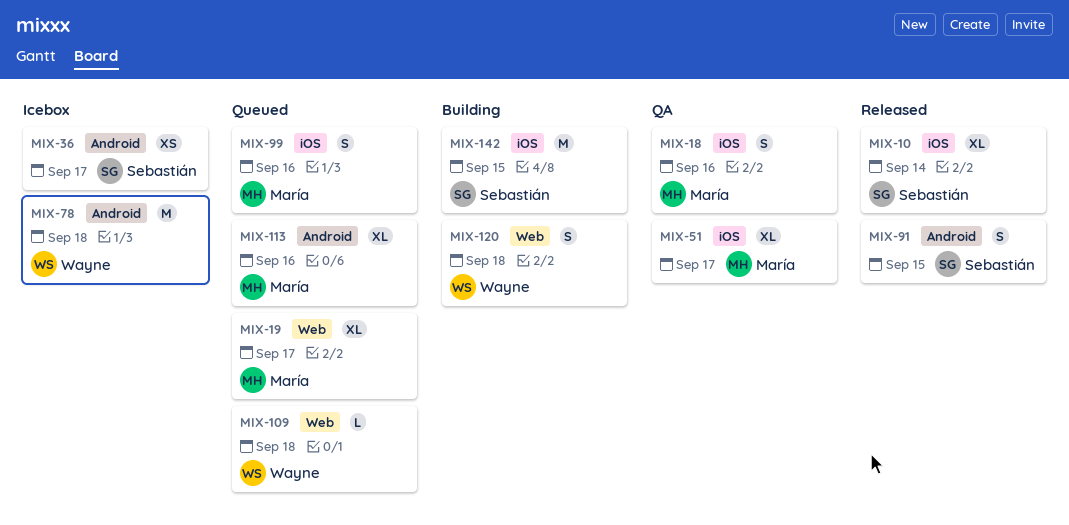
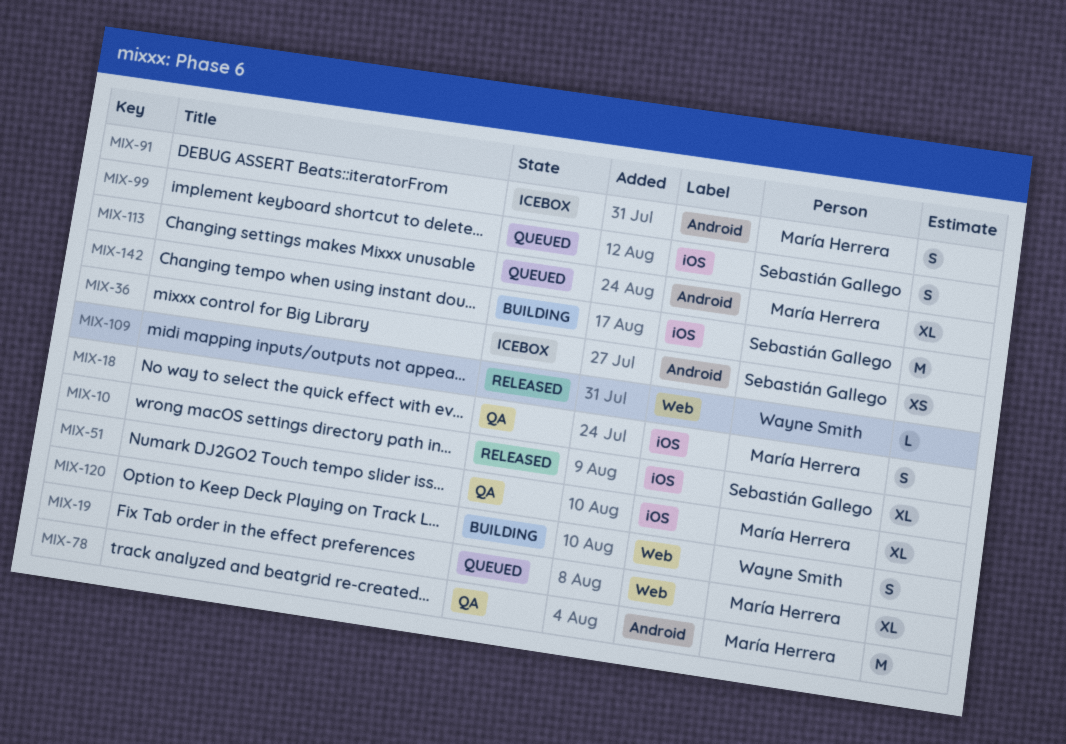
MIX-78, status: Icebox -> QA
MIX-78, owner: Wayne Smith -> María Herrera
MIX-91, status: Released -> Icebox
MIX-91, owner: Sebastián Gallego -> María Herrera
MIX-99, owner: María Herrera -> Sebastián Gallego
MIX-109, status: Queued -> Released

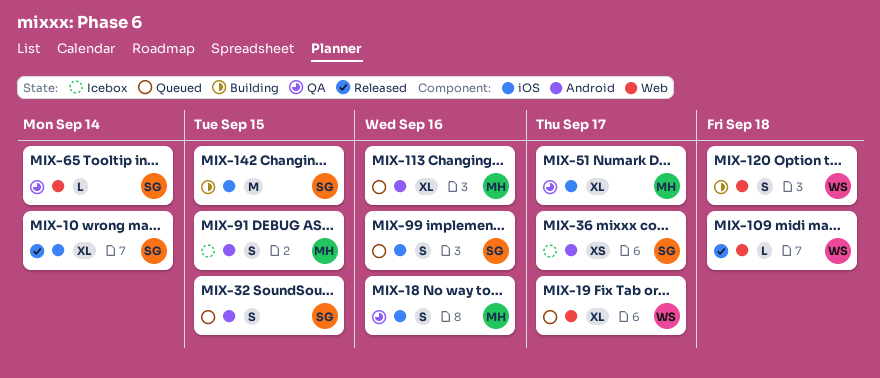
MIX-19, owner: María Herrera -> Wayne Smith
MIX-32: none -> present
MIX-65: none -> present
MIX-78: present -> none

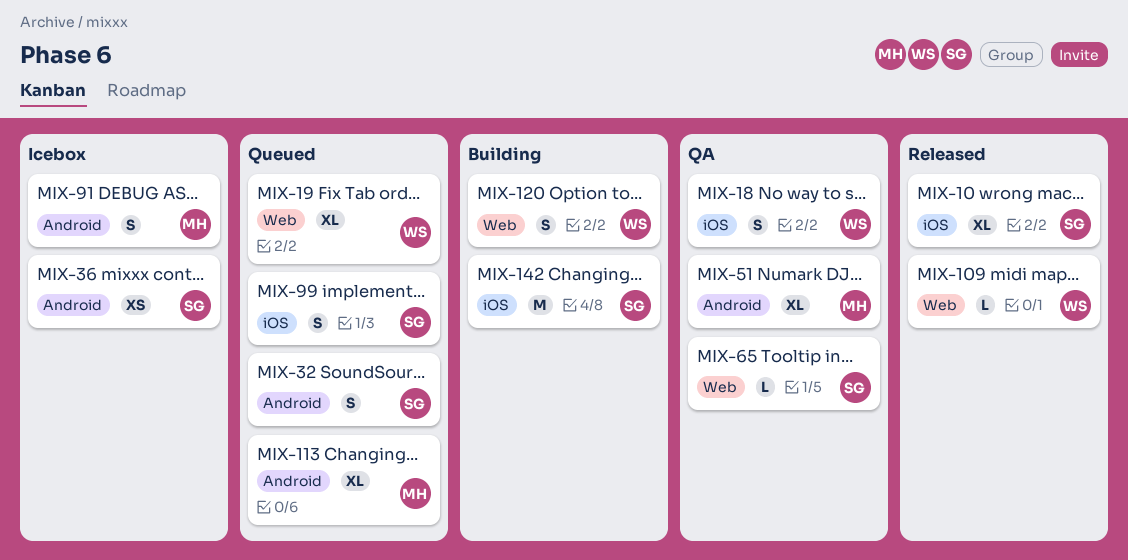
MIX-18, owner: MH -> WS
MIX-51, label: iOS -> Android

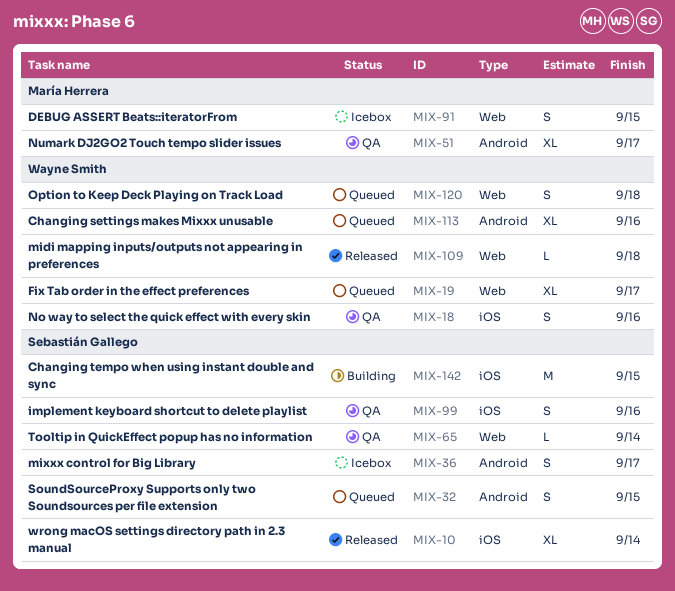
MIX-36, estimate: XS -> S
MIX-91, label: Android -> Web
MIX-99, status: Queued -> QA
MIX-113, owner: María Herrera -> Wayne Smith
MIX-120, status: Building -> Queued

